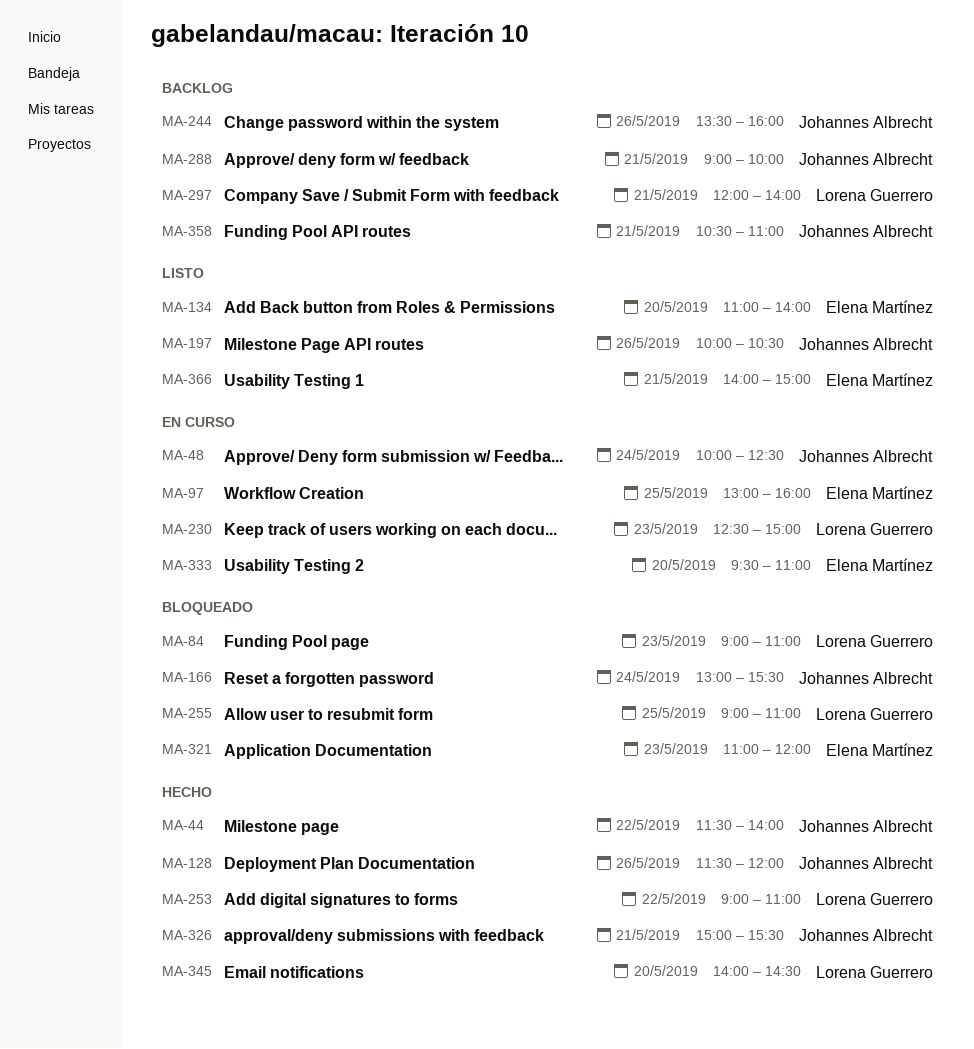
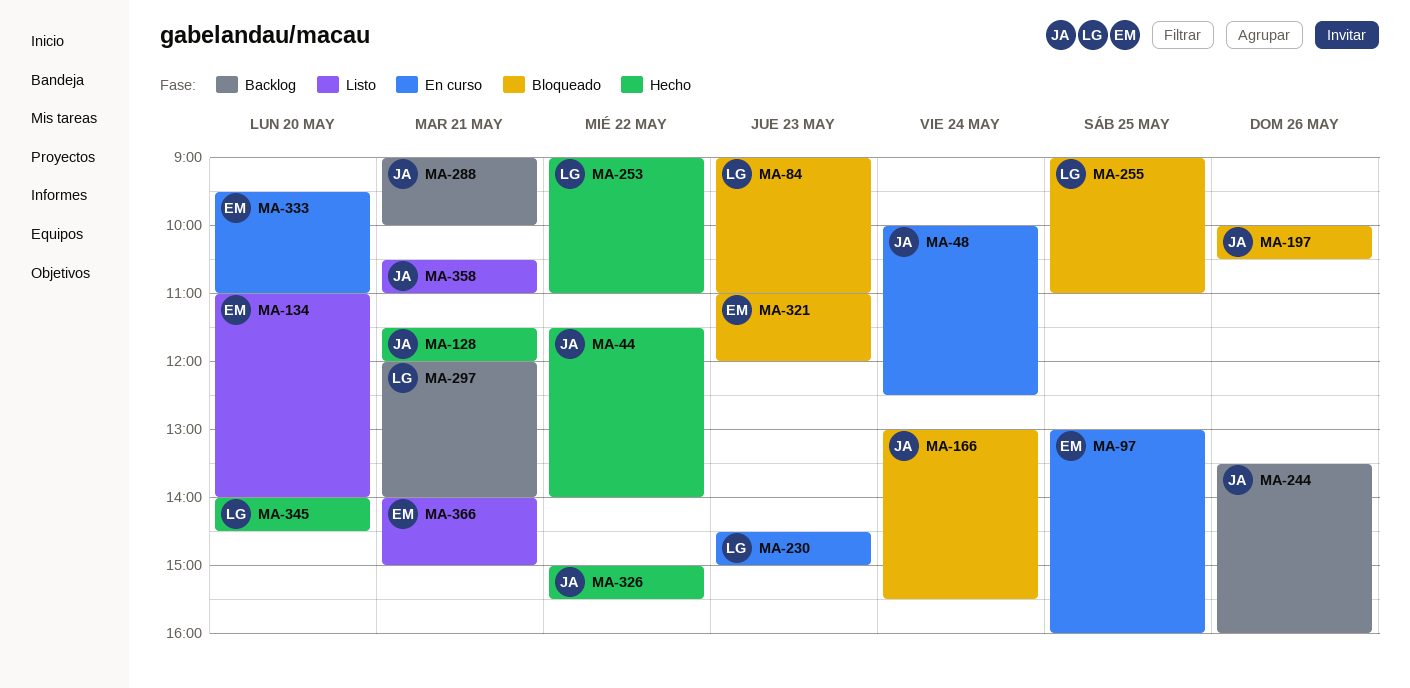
MA-128, day: May 26 -> May 21
MA-197, status: Listo -> Bloqueado
MA-230, begins: 12:30 -> 14:30
MA-326, day: May 21 -> May 22
MA-358, status: Backlog -> Listo

